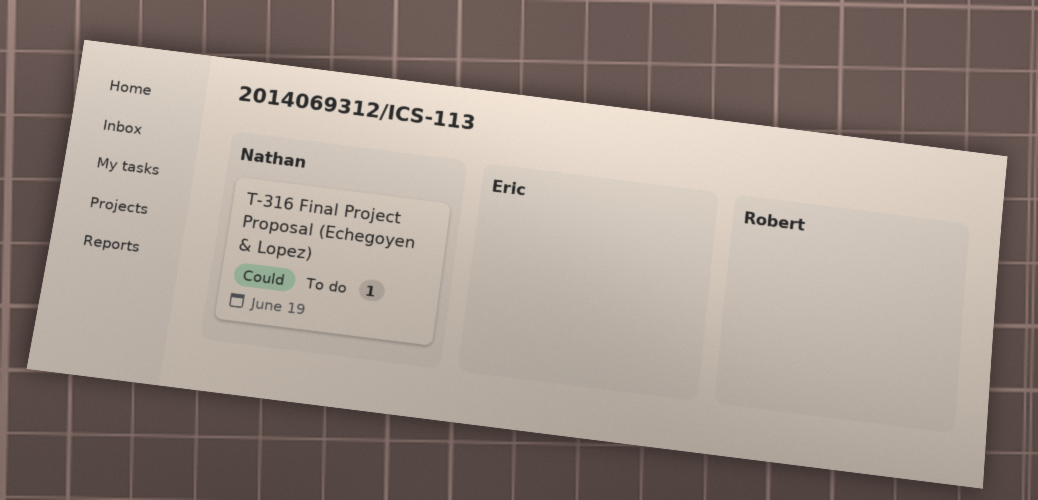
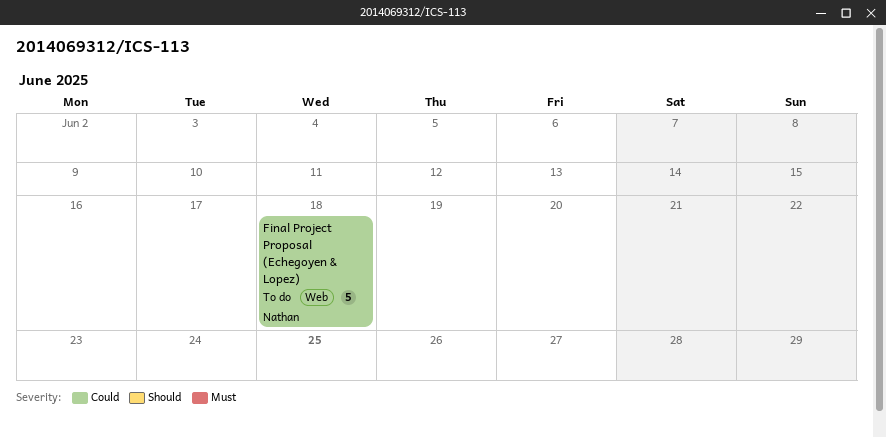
Final Project Proposal (Echegoyen & Lopez), estimate: 1 -> 5
Final Project Proposal (Echegoyen & Lopez), due: Jun 19 -> Jun 18

